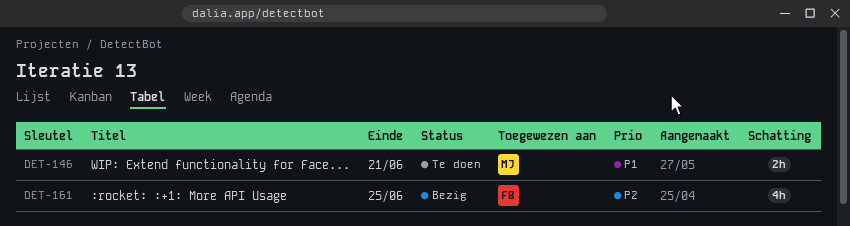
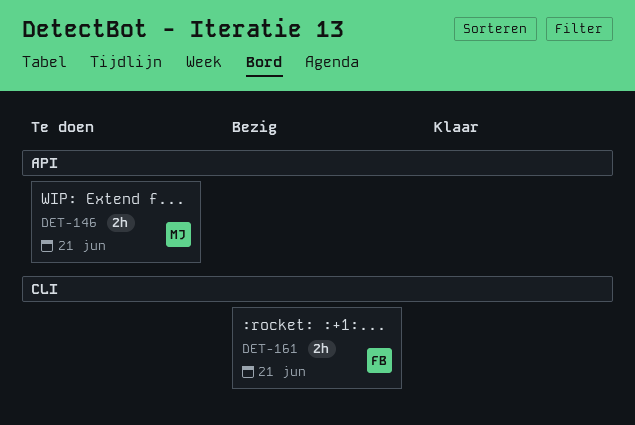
DET-161, estimate: 4h -> 2h
DET-161, due: Jun 25 -> Jun 21

